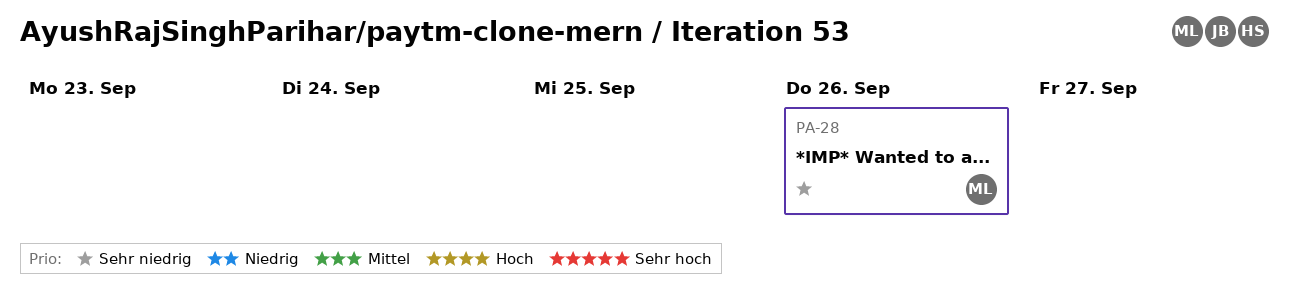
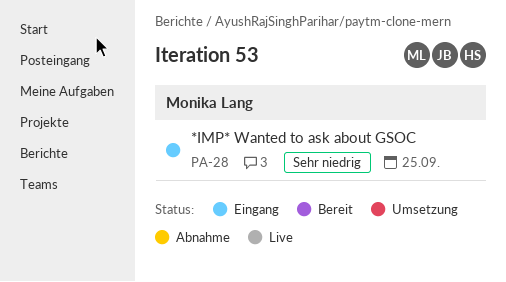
PA-28, due: Sep 26 -> Sep 25

